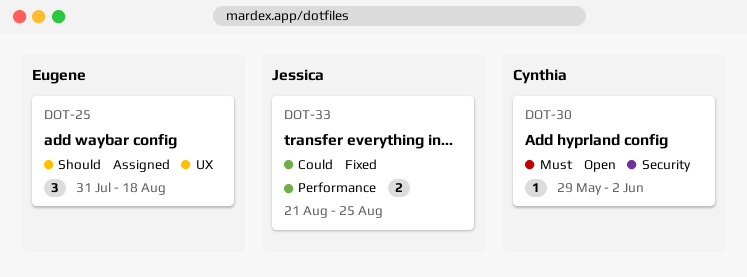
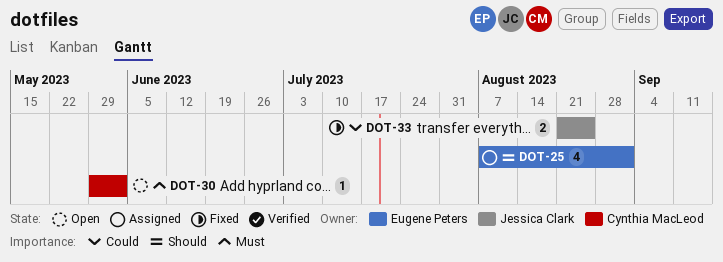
DOT-25, estimate: 3 -> 4
DOT-25, start: Jul 31 -> Aug 7
DOT-25, due: Aug 18 -> Sep 1

